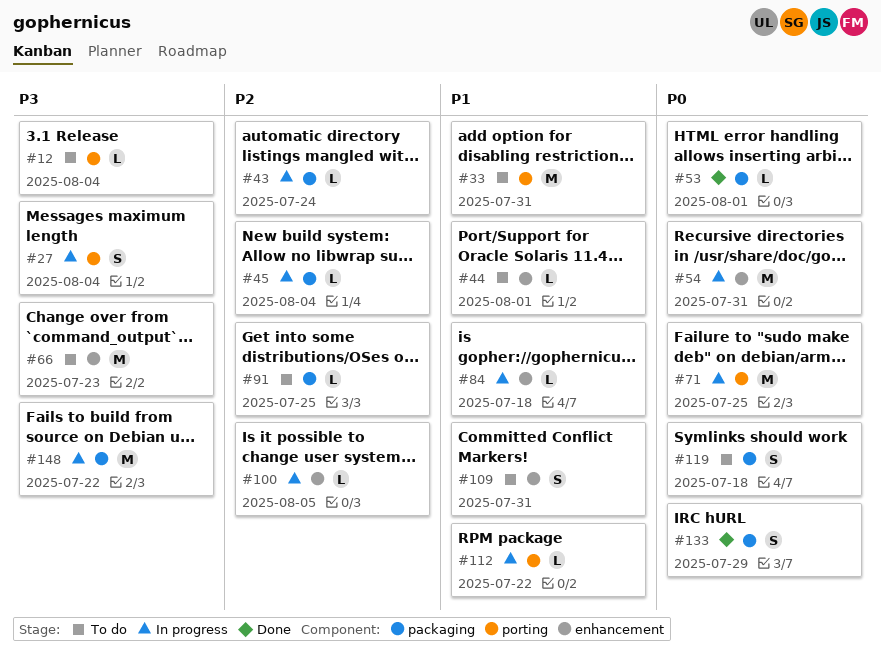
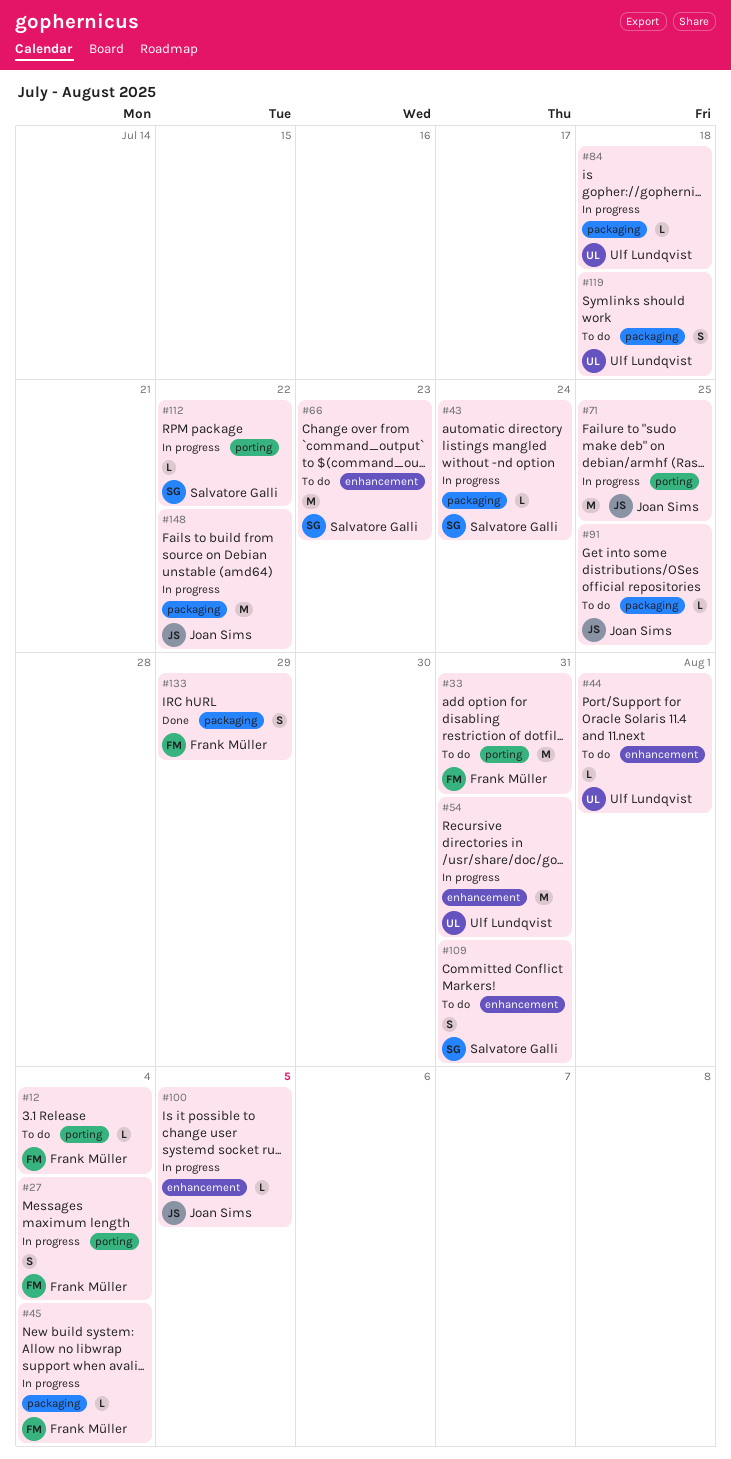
#53: present -> none
#84, label: enhancement -> packaging

